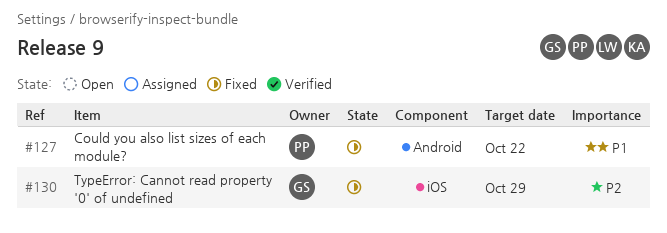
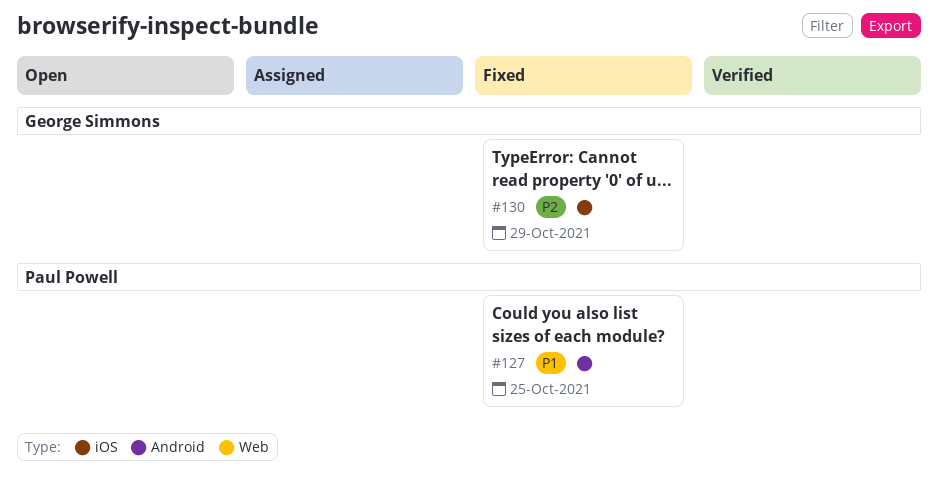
#127, due: Oct 22 -> Oct 25

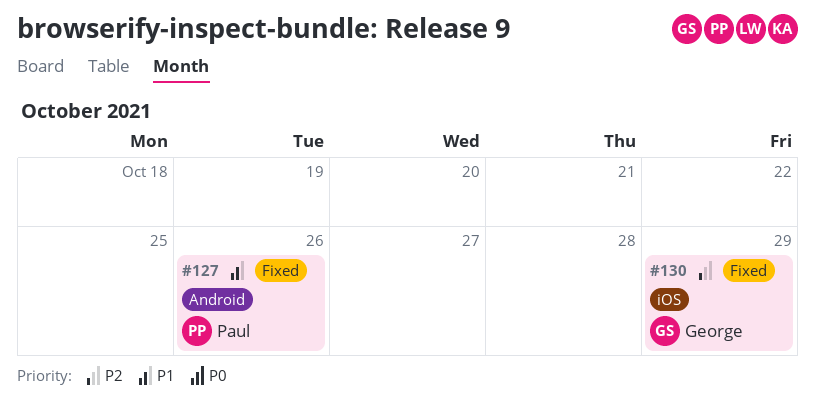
#127, due: Oct 25 -> Oct 26

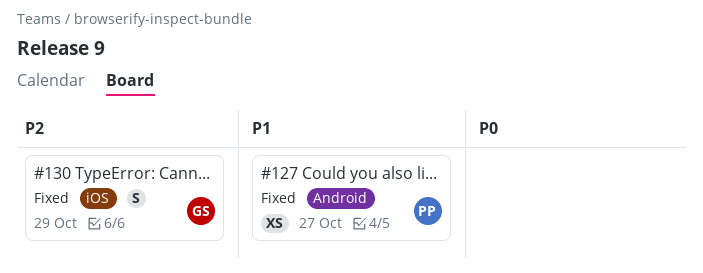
#127, due: Oct 26 -> Oct 27

